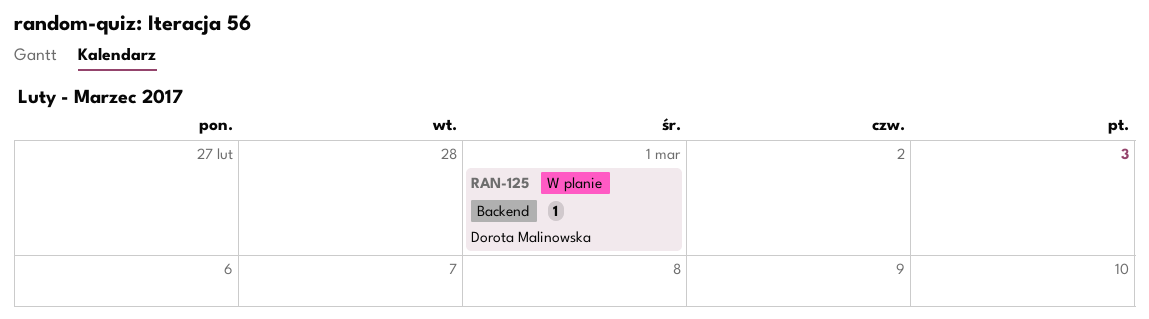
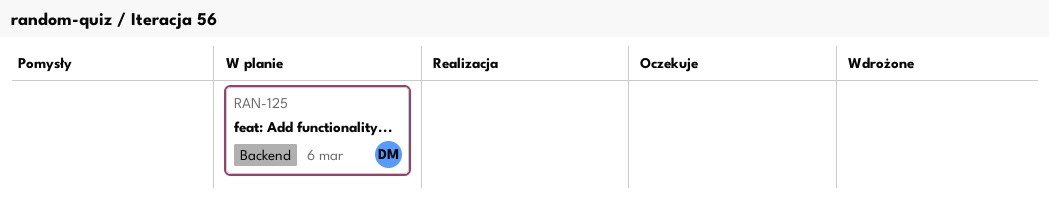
RAN-125, due: Mar 1 -> Mar 6

